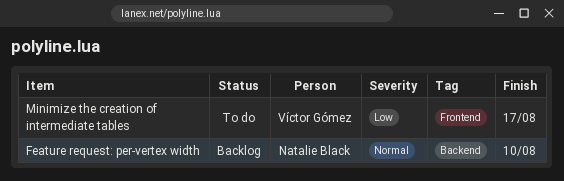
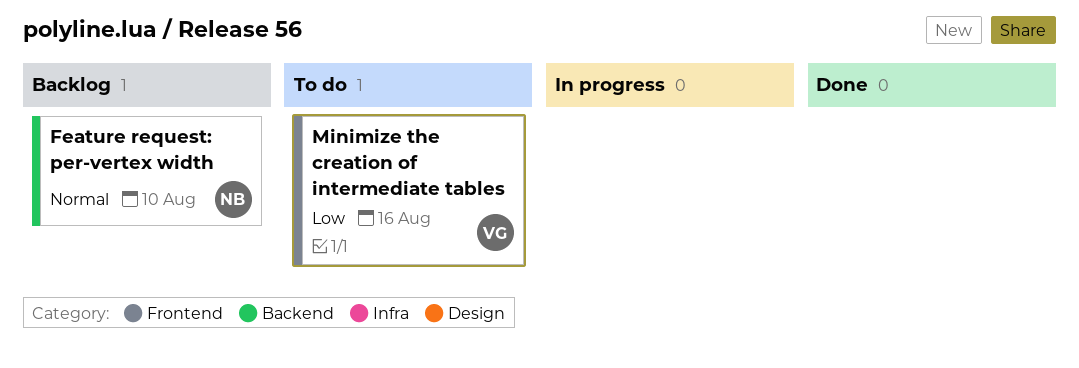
Minimize the creation of intermediate tables, due: Aug 17 -> Aug 16

